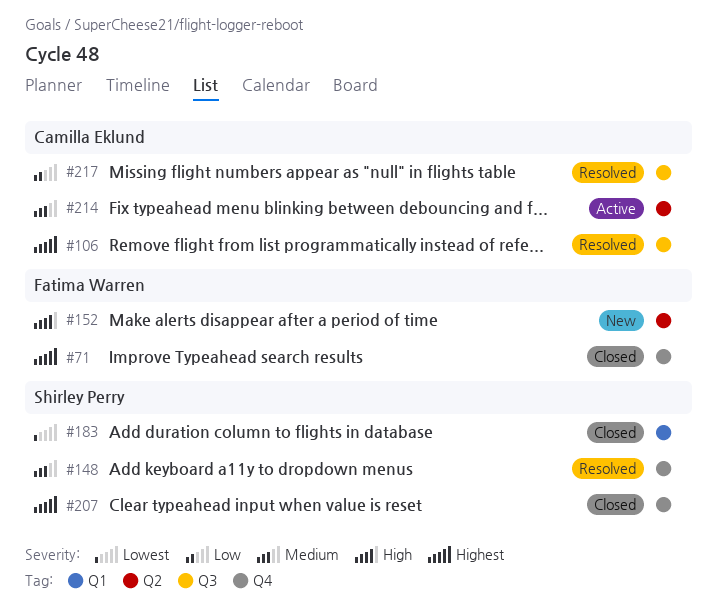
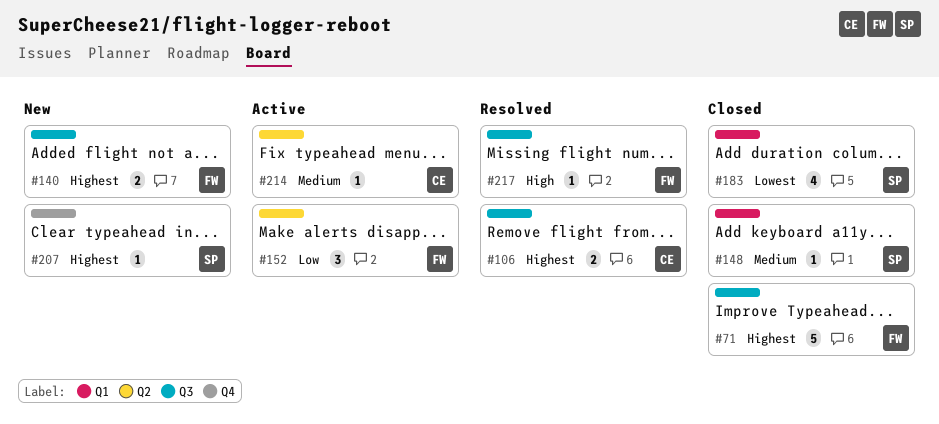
#71, label: Q4 -> Q3
#140: none -> present
#148, status: Resolved -> Closed
#148, label: Q4 -> Q1
#152, status: New -> Active
#152, priority: High -> Low
#207, status: Closed -> New
#217, owner: Camilla Eklund -> Fatima Warren
#217, priority: Low -> High

